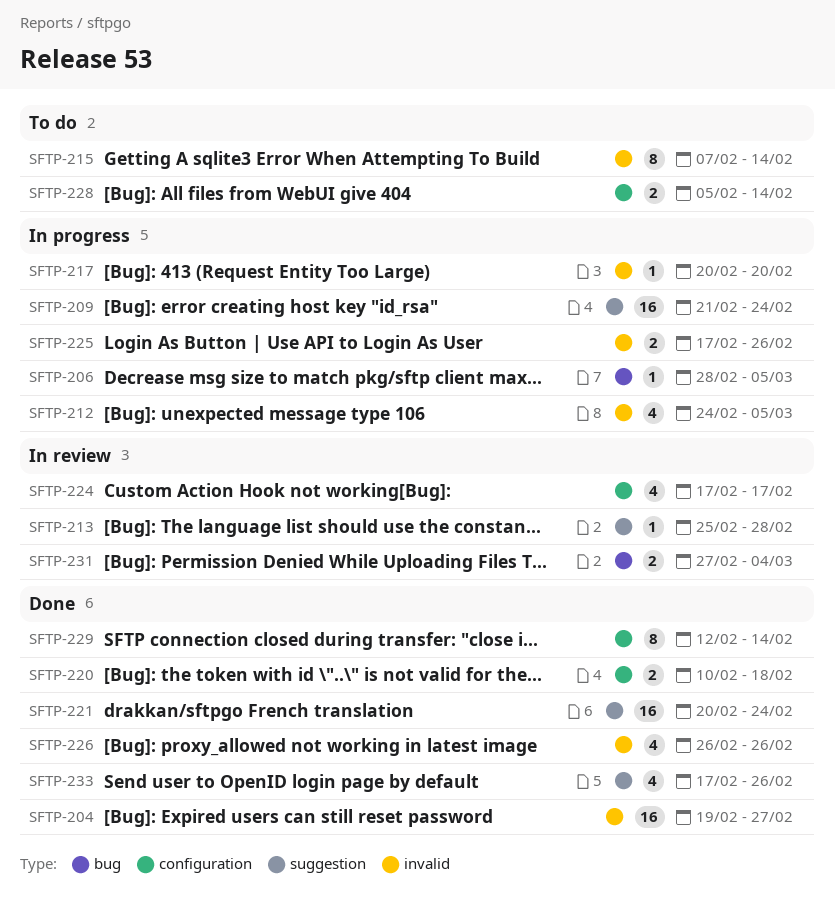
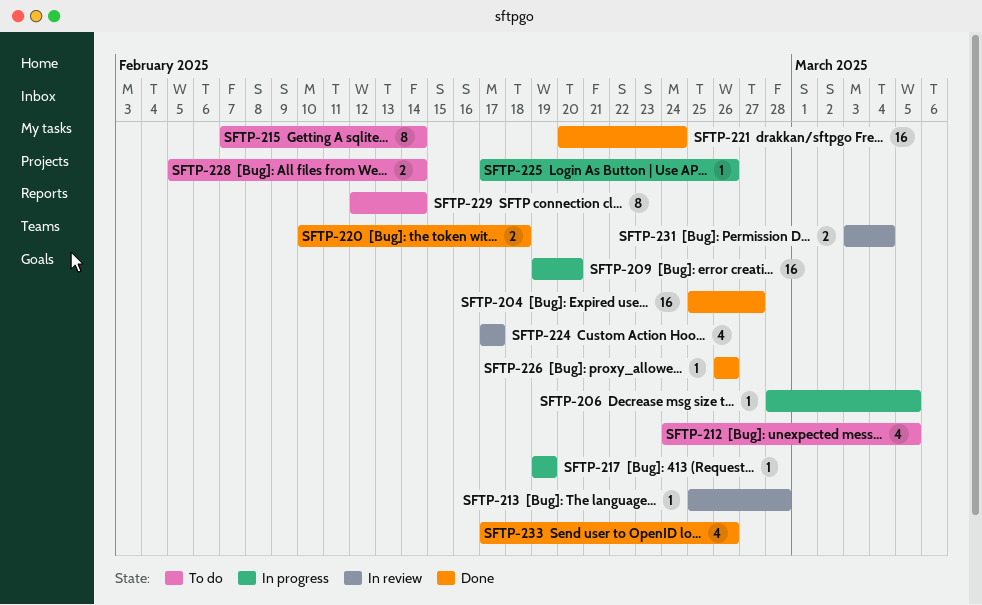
SFTP-204, start: Feb 19 -> Feb 25
SFTP-209, start: Feb 21 -> Feb 19
SFTP-209, due: Feb 24 -> Feb 20
SFTP-212, status: In progress -> To do
SFTP-217, start: Feb 20 -> Feb 19
SFTP-217, due: Feb 20 -> Feb 19
SFTP-225, estimate: 2 -> 1
SFTP-226, estimate: 4 -> 1
SFTP-229, status: Done -> To do
SFTP-231, start: Feb 27 -> Mar 3

